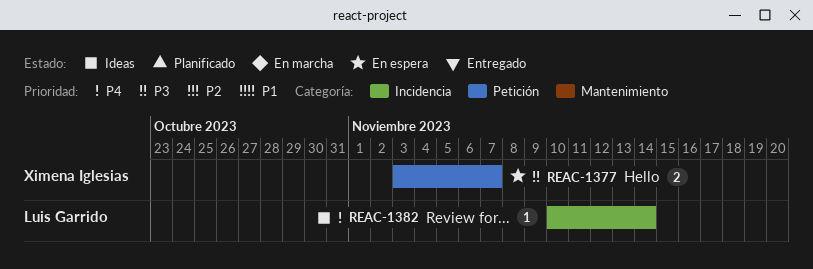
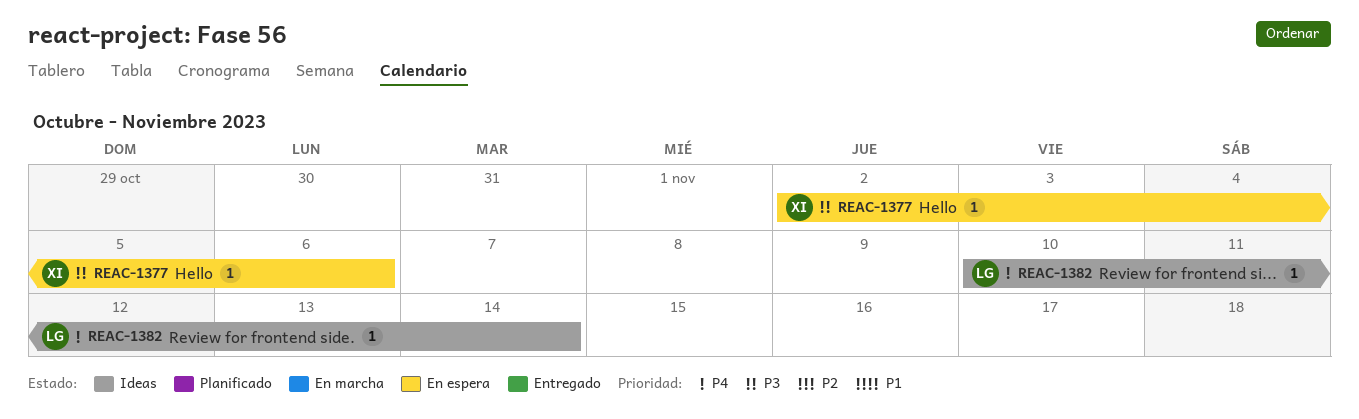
REAC-1377, estimate: 2 -> 1
REAC-1377, start: Nov 3 -> Nov 2
REAC-1377, due: Nov 7 -> Nov 6

